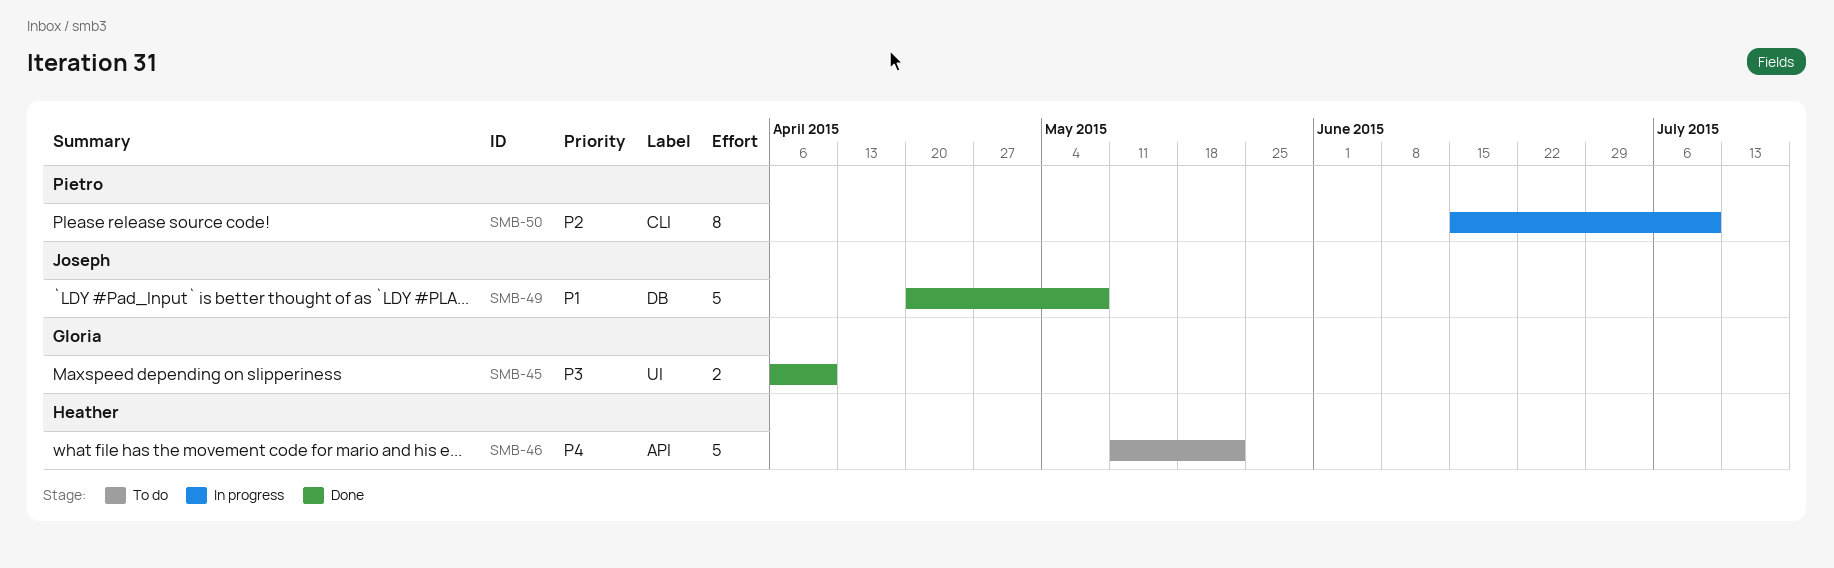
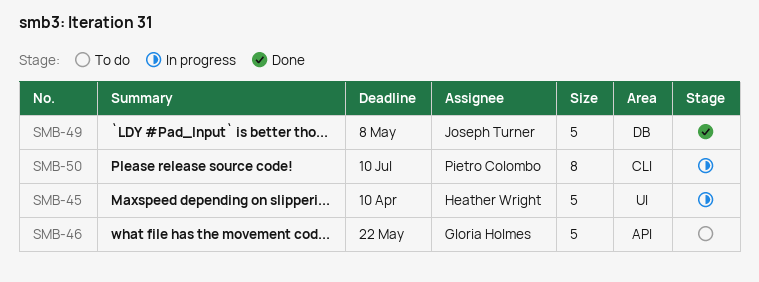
SMB-45, status: Done -> In progress
SMB-45, owner: Gloria Holmes -> Heather Wright
SMB-45, estimate: 2 -> 5
SMB-46, owner: Heather Wright -> Gloria Holmes

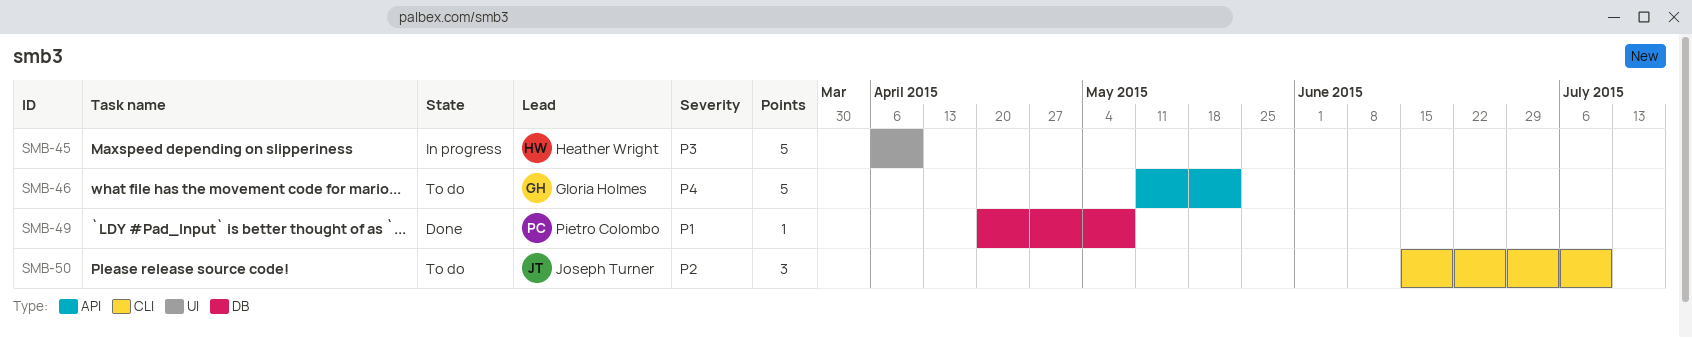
SMB-49, owner: Joseph Turner -> Pietro Colombo
SMB-49, estimate: 5 -> 1
SMB-50, status: In progress -> To do
SMB-50, owner: Pietro Colombo -> Joseph Turner
SMB-50, estimate: 8 -> 3

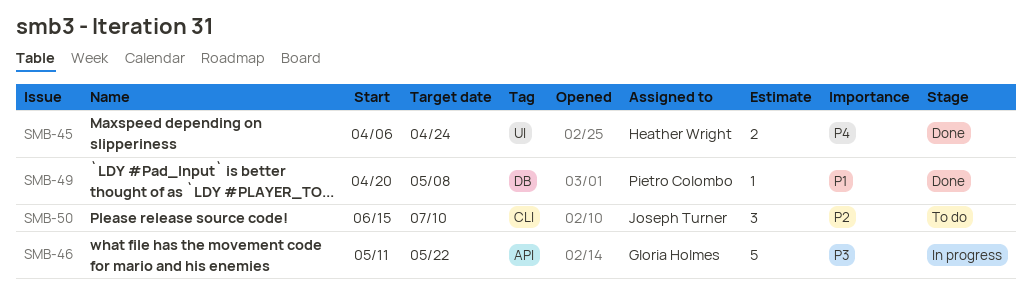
SMB-45, status: In progress -> Done
SMB-45, priority: P3 -> P4
SMB-45, estimate: 5 -> 2
SMB-45, due: Apr 10 -> Apr 24
SMB-46, status: To do -> In progress
SMB-46, priority: P4 -> P3

